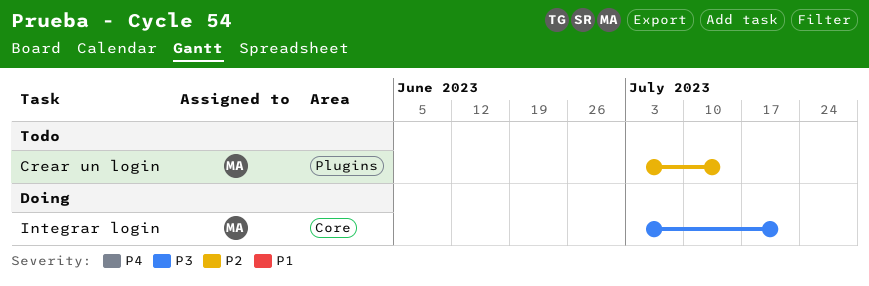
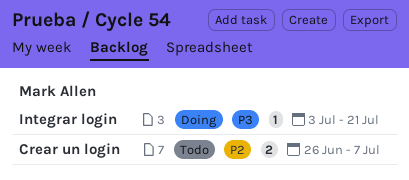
Crear un login, start: Jul 3 -> Jun 26
Crear un login, due: Jul 14 -> Jul 7

